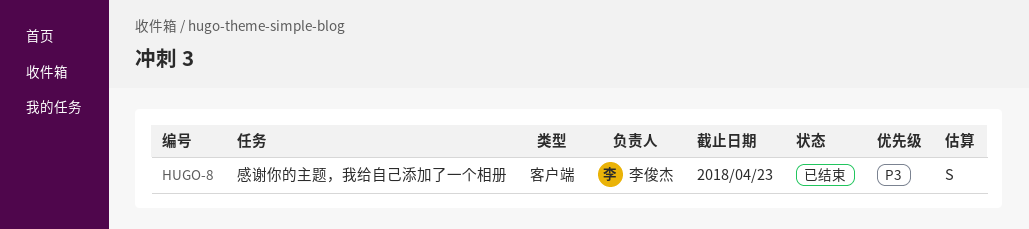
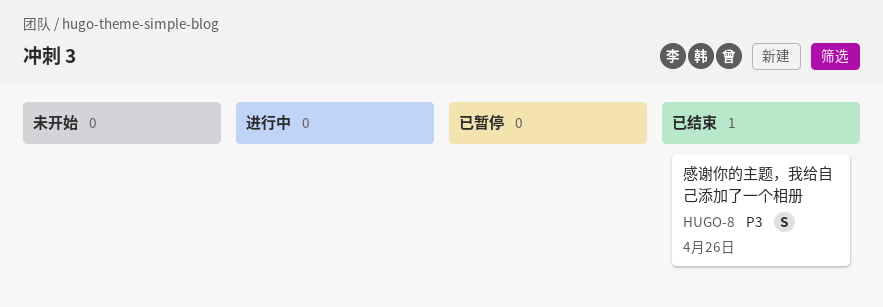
HUGO-8, due: Apr 23 -> Apr 26

